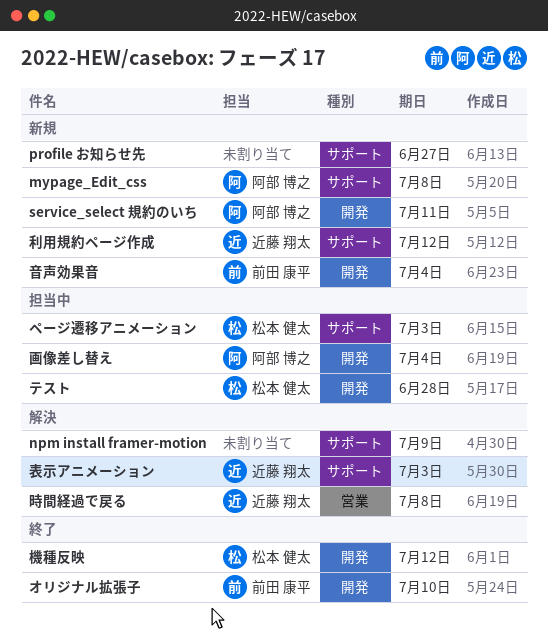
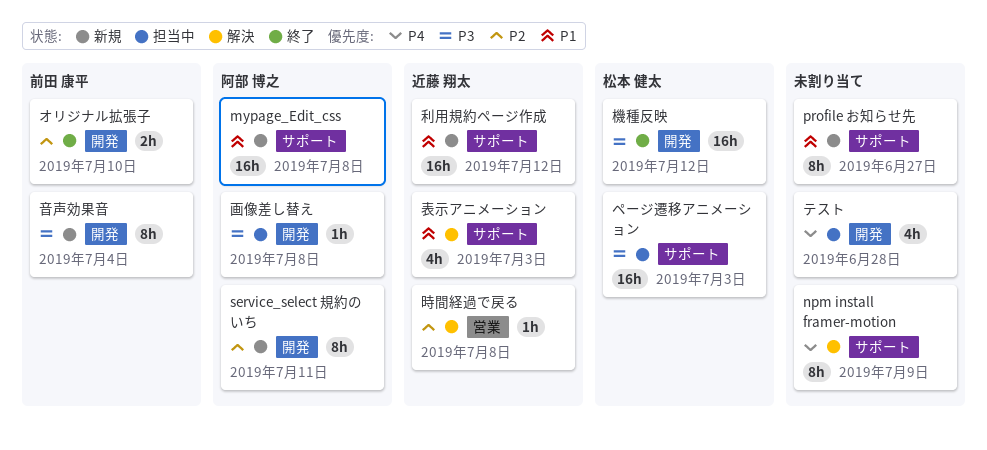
テスト, owner: 松本 健太 -> none
画像差し替え, due: Jul 4 -> Jul 8

